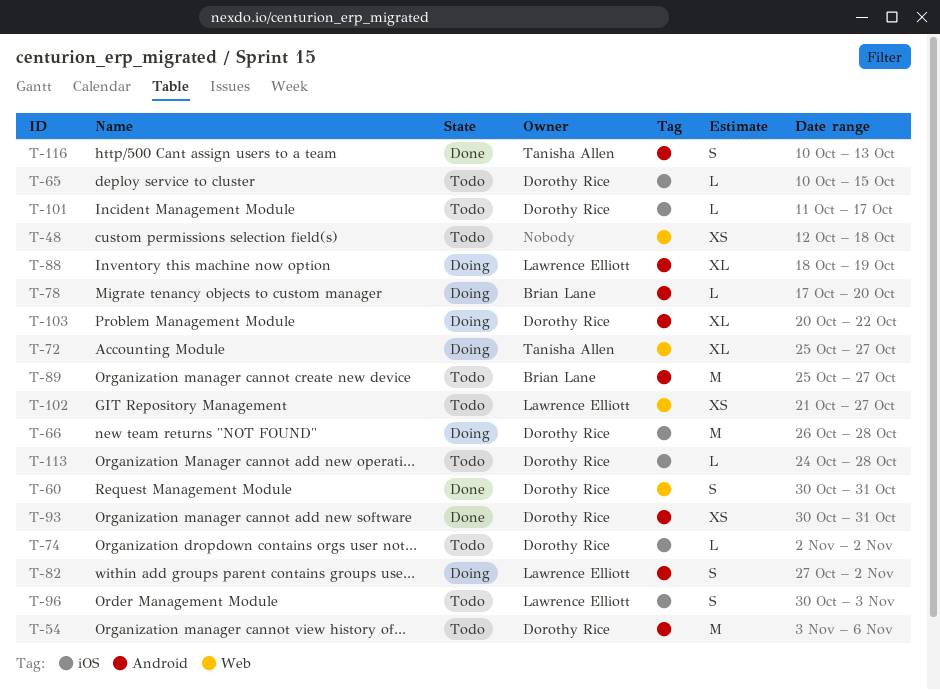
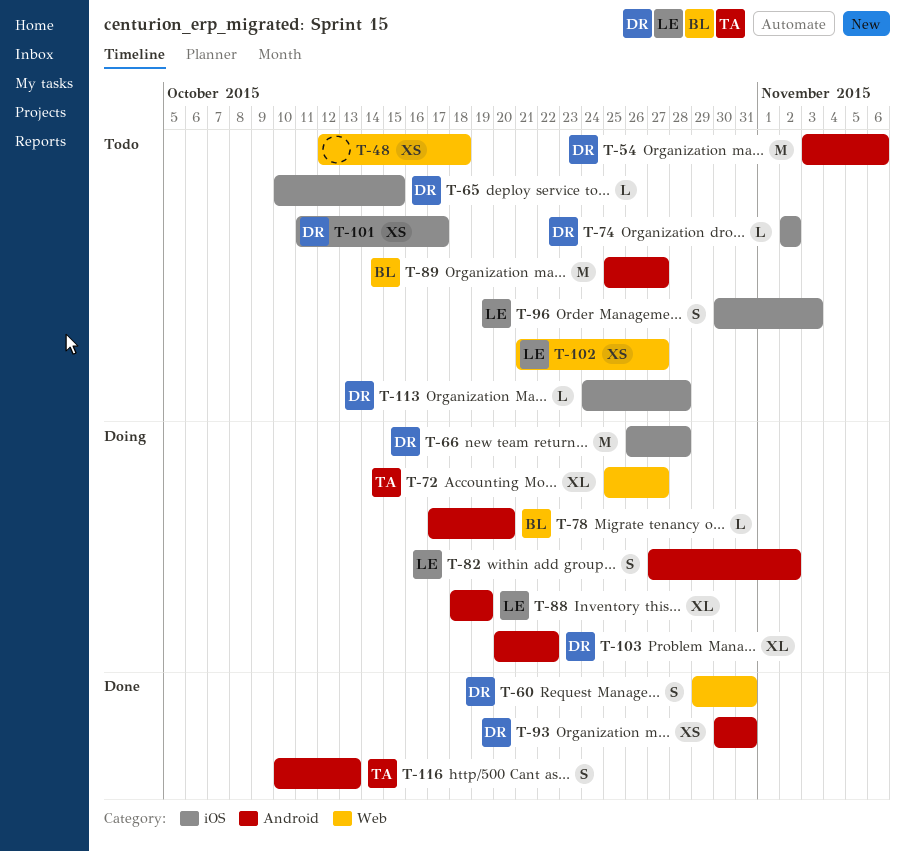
T-60, start: Oct 30 -> Oct 29
T-101, estimate: L -> XS

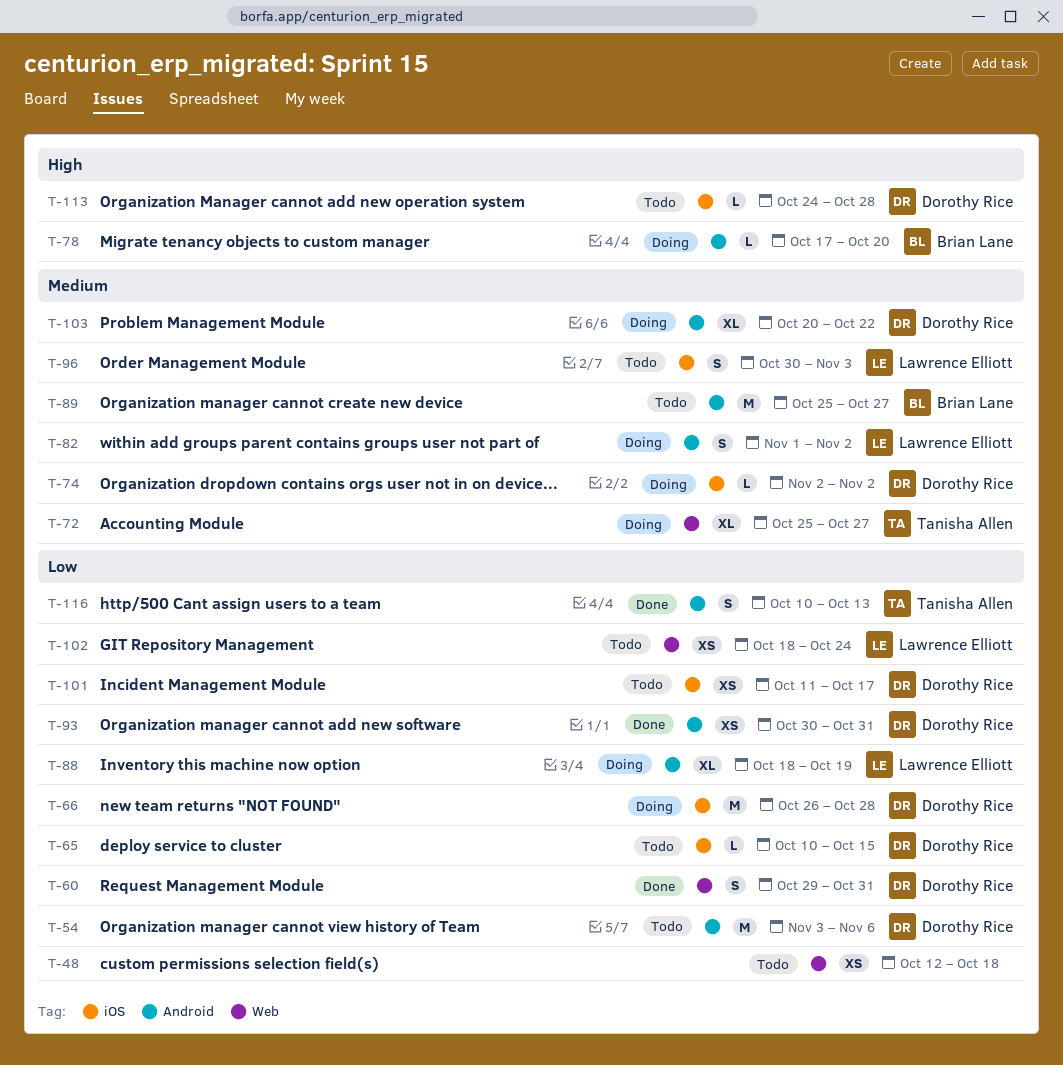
T-74, status: Todo -> Doing
T-82, start: Oct 27 -> Nov 1
T-102, start: Oct 21 -> Oct 18
T-102, due: Oct 27 -> Oct 24

